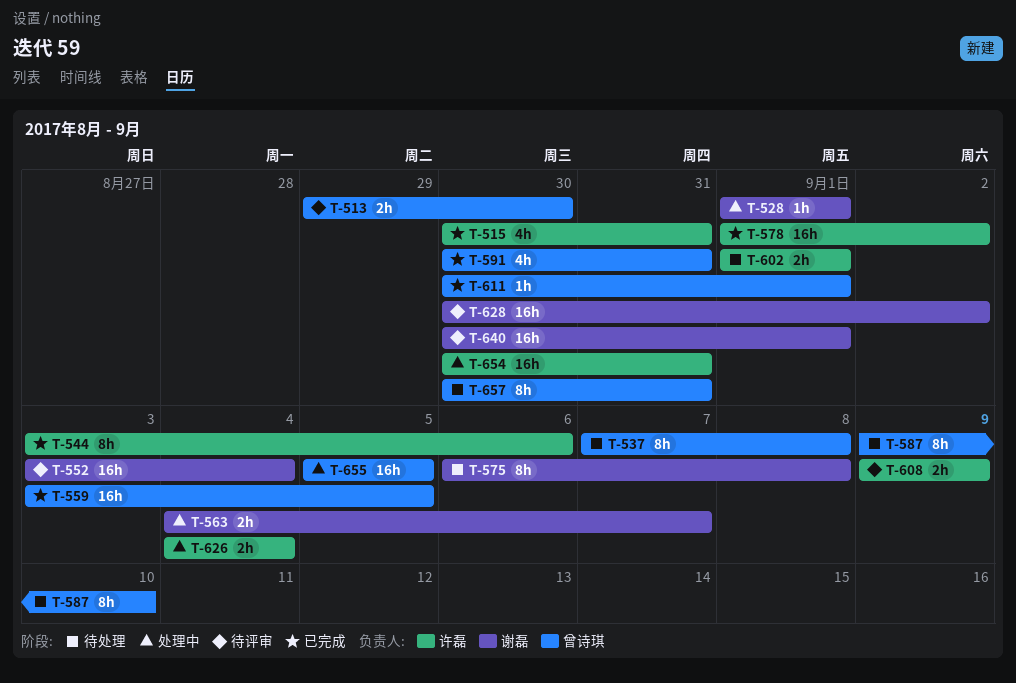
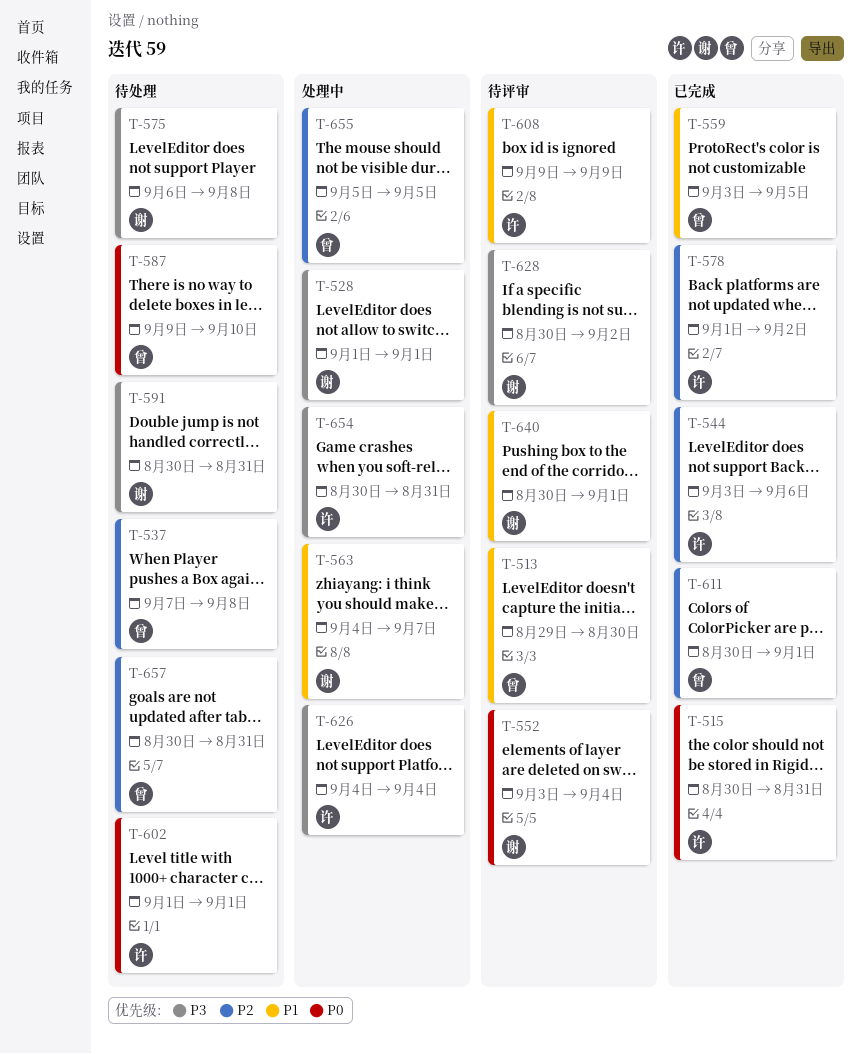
T-591, status: 已完成 -> 待处理
T-591, owner: 曾诗琪 -> 谢磊

